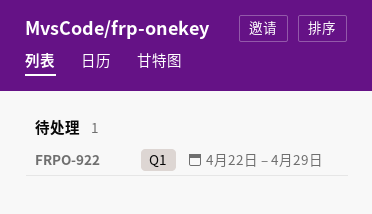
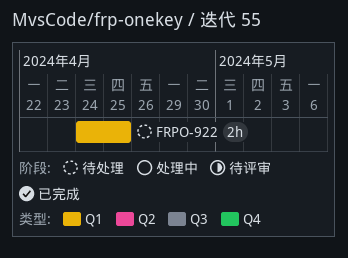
FRPO-922, start: Apr 22 -> Apr 24
FRPO-922, due: Apr 29 -> Apr 25

